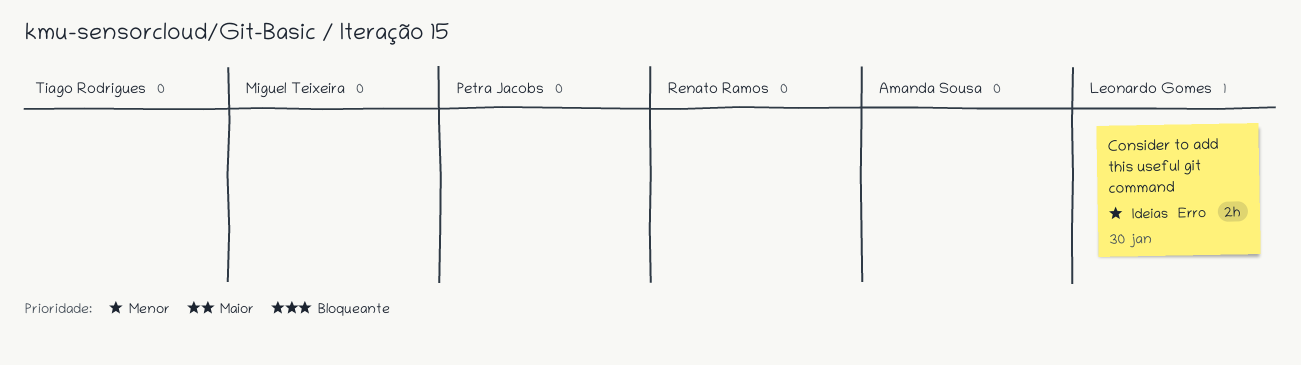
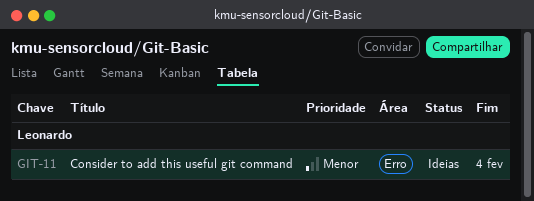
Consider to add this useful git command, due: Jan 30 -> Feb 4

